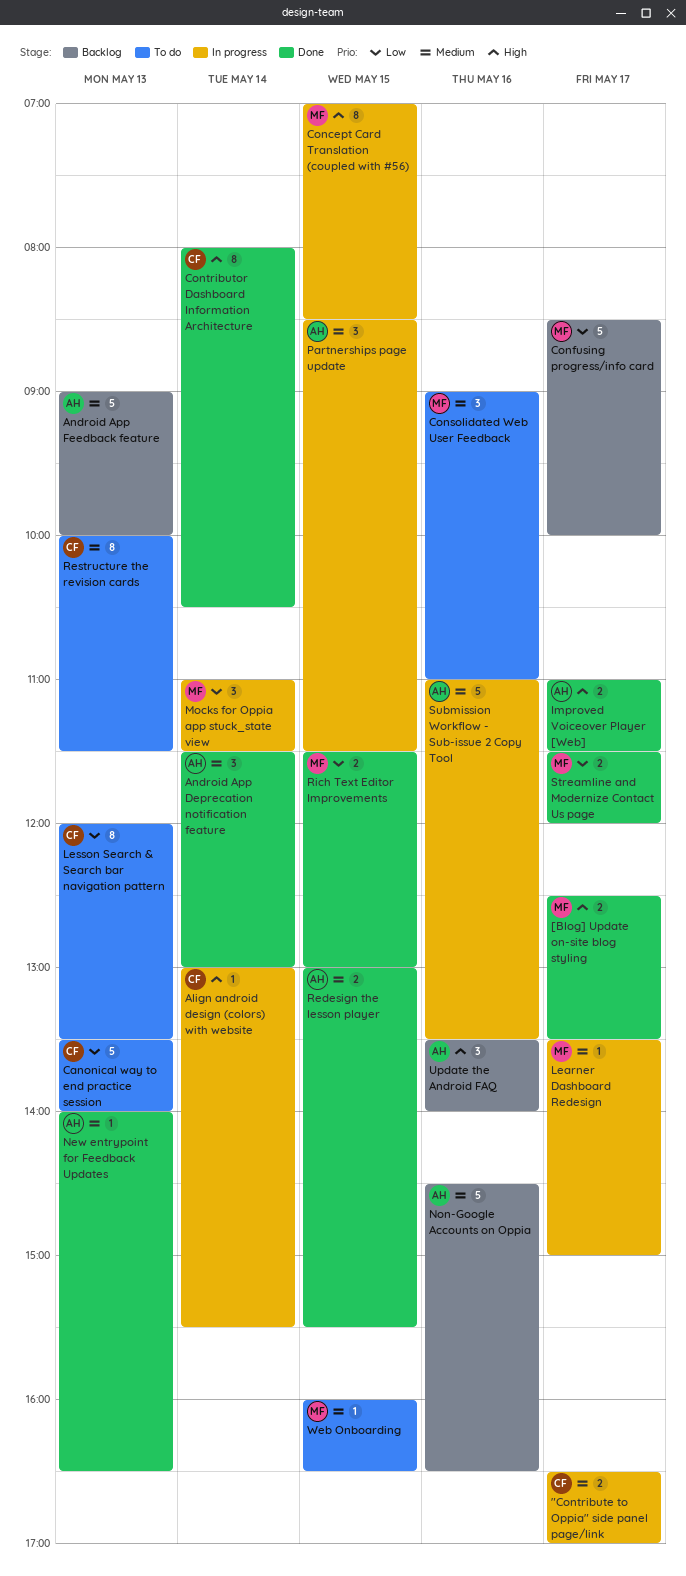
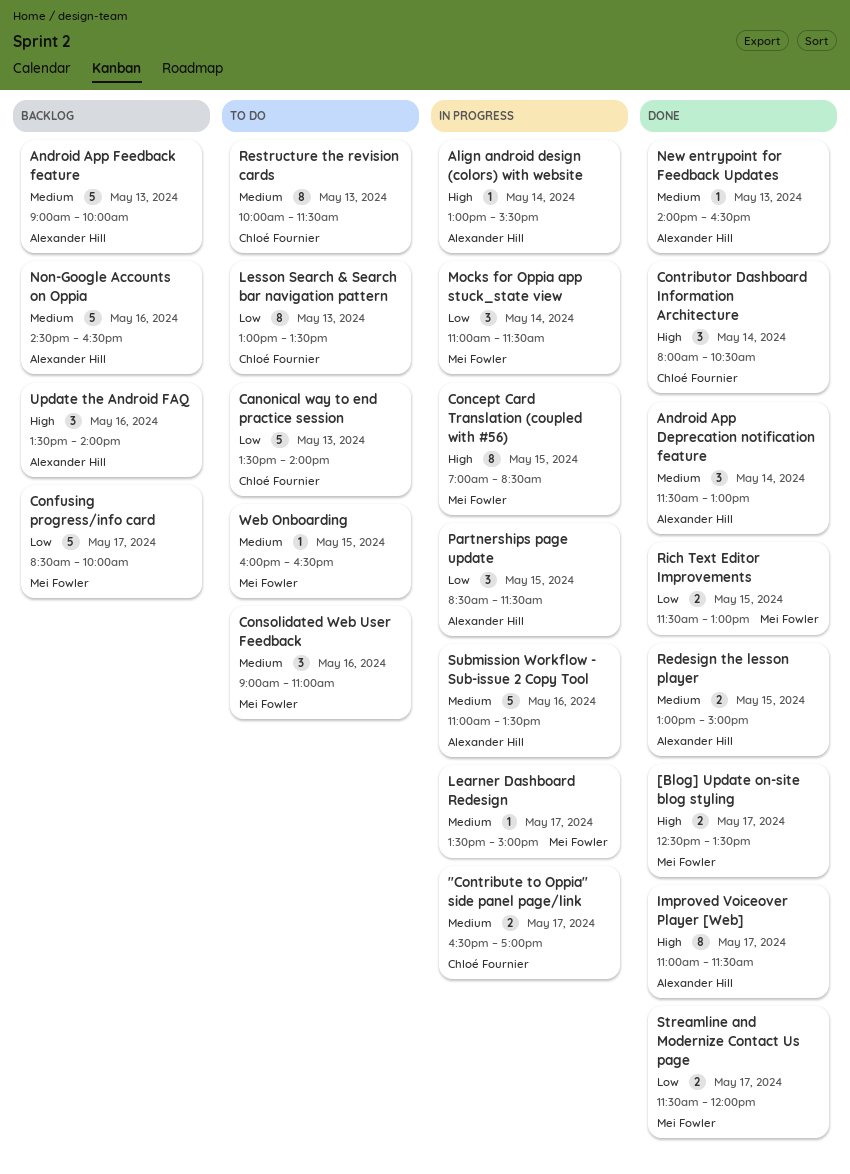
Align android design (colors) with website, owner: Chloé Fournier -> Alexander Hill
Contributor Dashboard Information Architecture, estimate: 8 -> 3
Improved Voiceover Player [Web], estimate: 2 -> 8
Lesson Search & Search bar navigation pattern, begins: 12:00 -> 13:00
Partnerships page update, priority: Medium -> Low
Redesign the lesson player, ends: 15:30 -> 15:00

